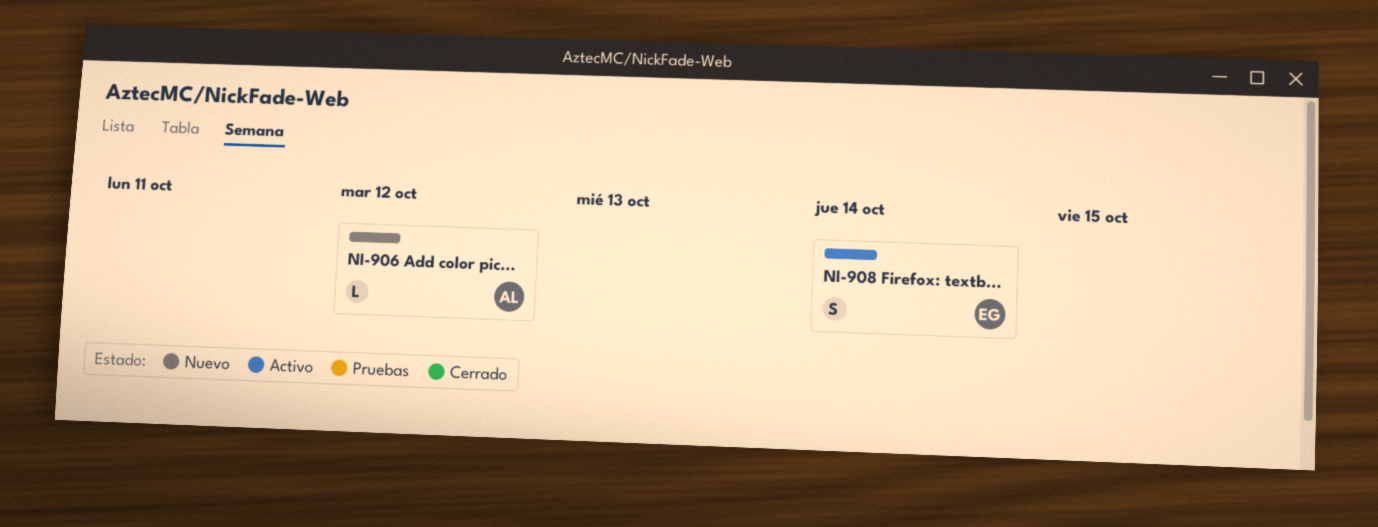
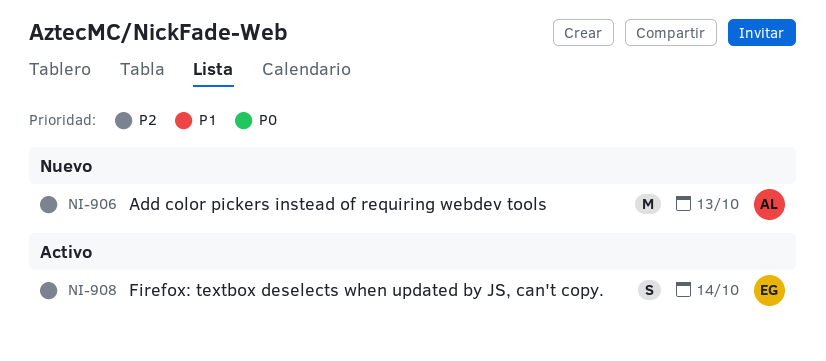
NI-906, estimate: L -> M
NI-906, due: Oct 12 -> Oct 13

